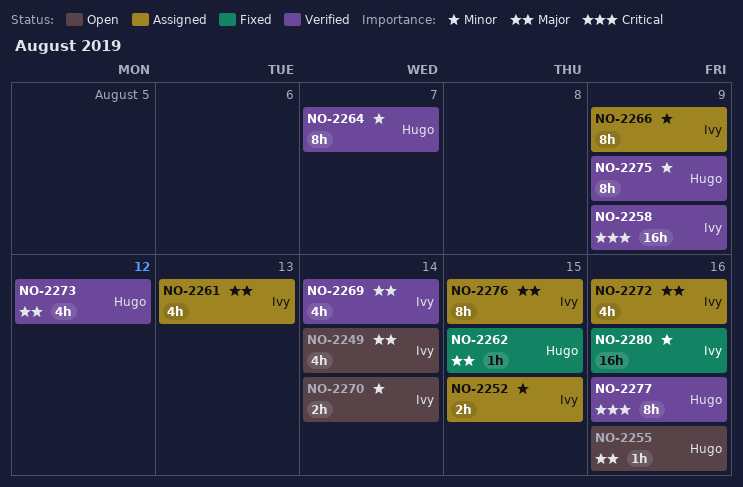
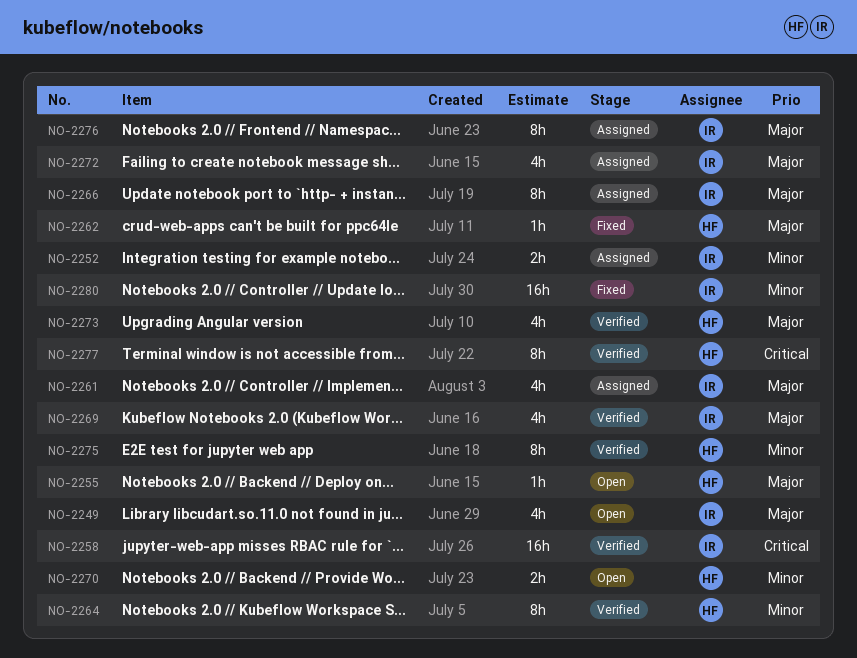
NO-2266, priority: Minor -> Major
NO-2270, owner: Ivy -> Hugo

